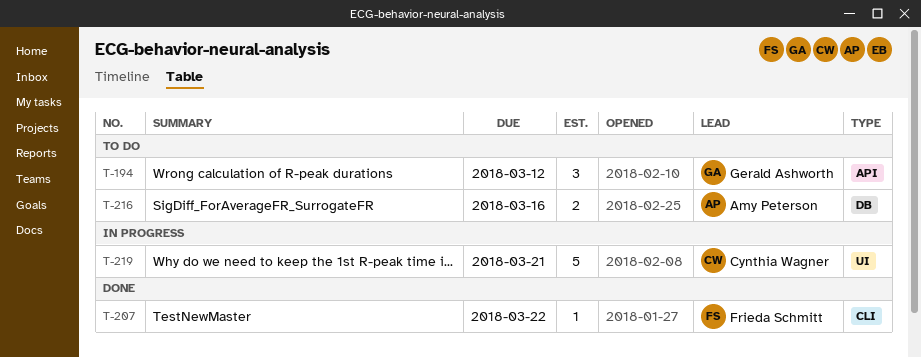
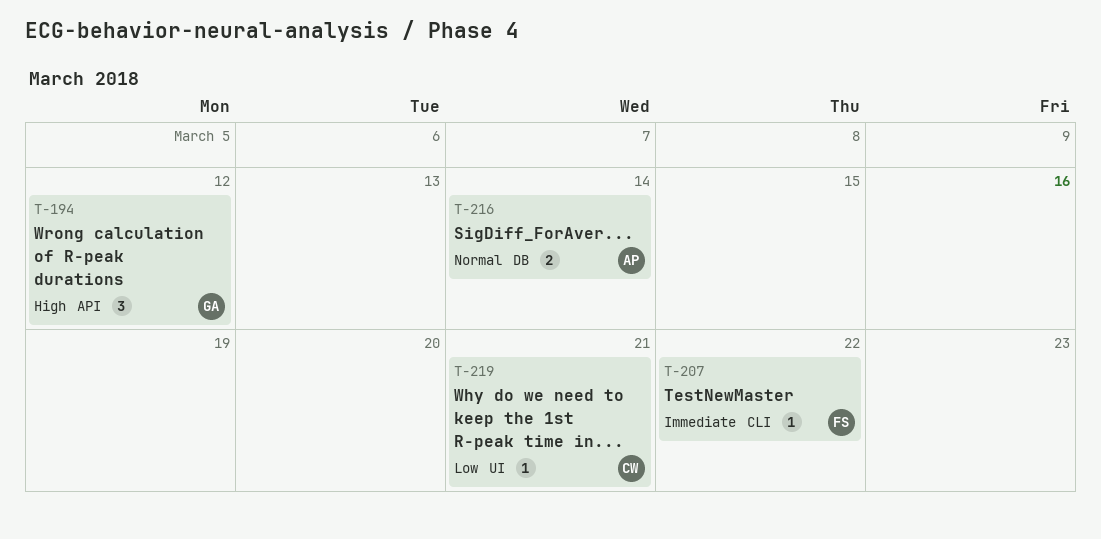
T-216, due: Mar 16 -> Mar 14
T-219, estimate: 5 -> 1

